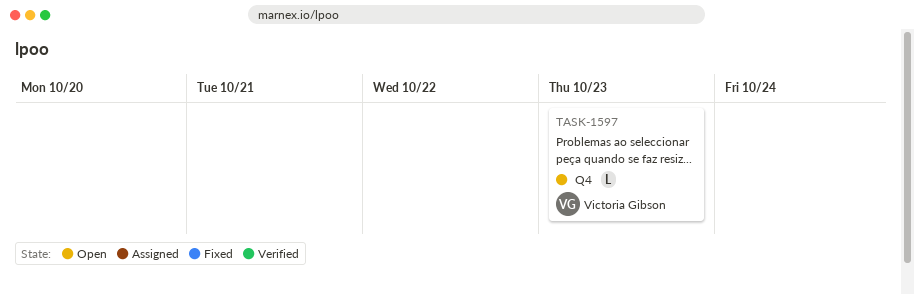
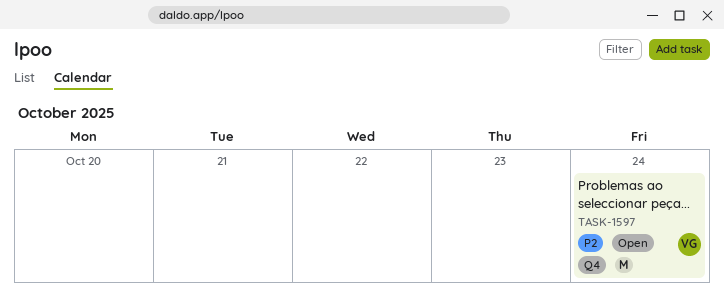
TASK-1597, estimate: L -> M
TASK-1597, due: Oct 23 -> Oct 24

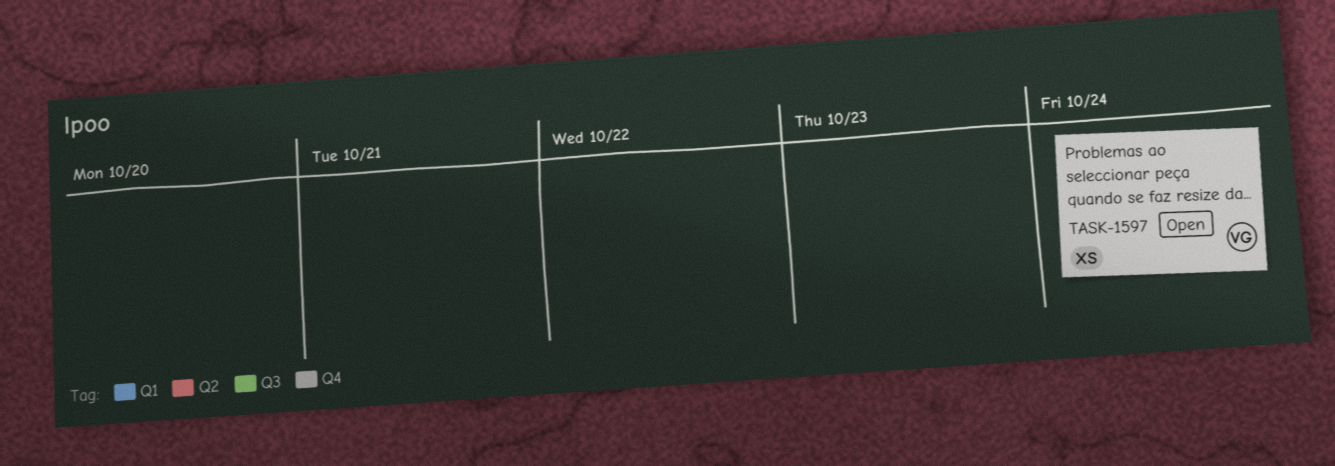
TASK-1597, estimate: M -> XS

